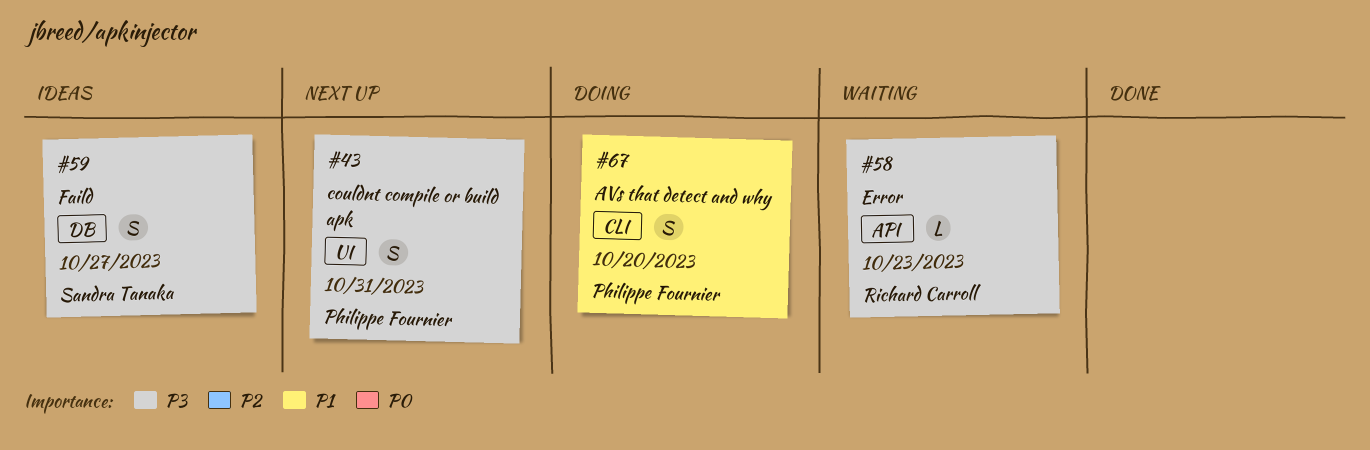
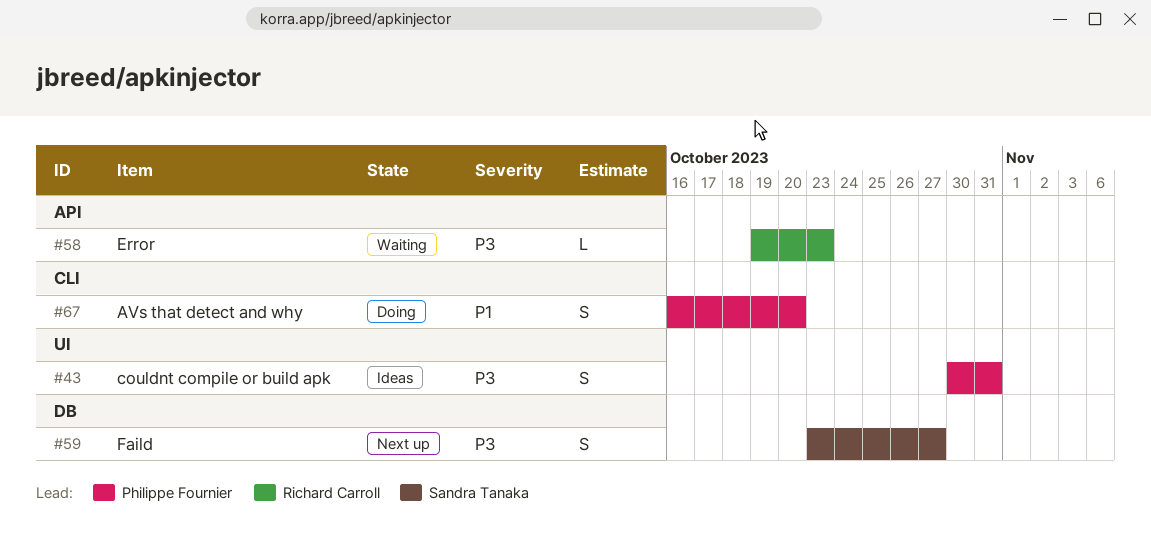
#43, status: Next up -> Ideas
#59, status: Ideas -> Next up

